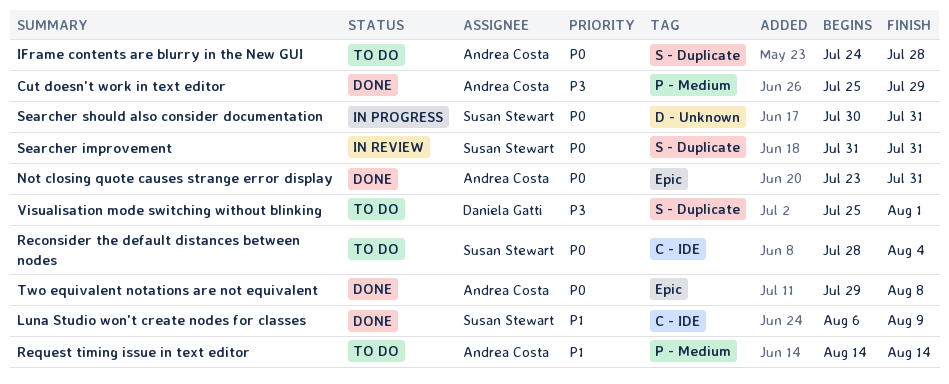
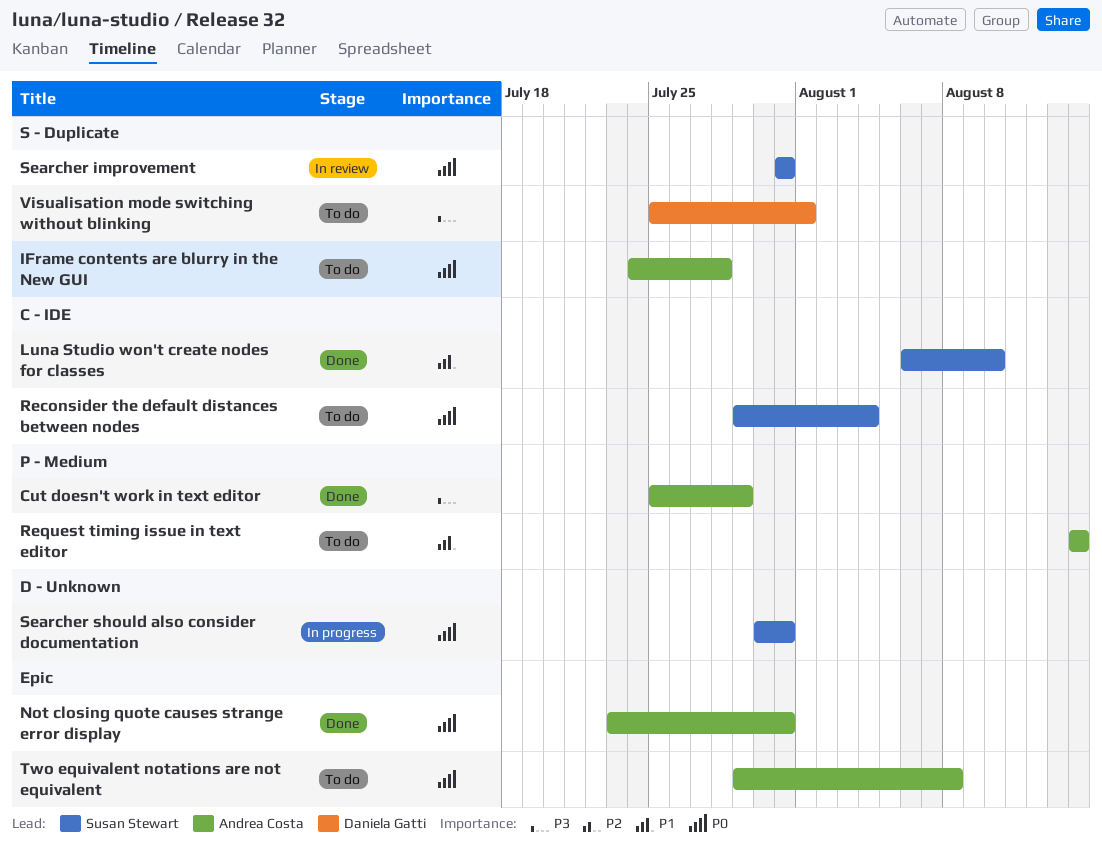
Luna Studio won't create nodes for classes, due: Aug 9 -> Aug 10
Reconsider the default distances between nodes, start: Jul 28 -> Jul 29
Two equivalent notations are not equivalent, status: Done -> To do

